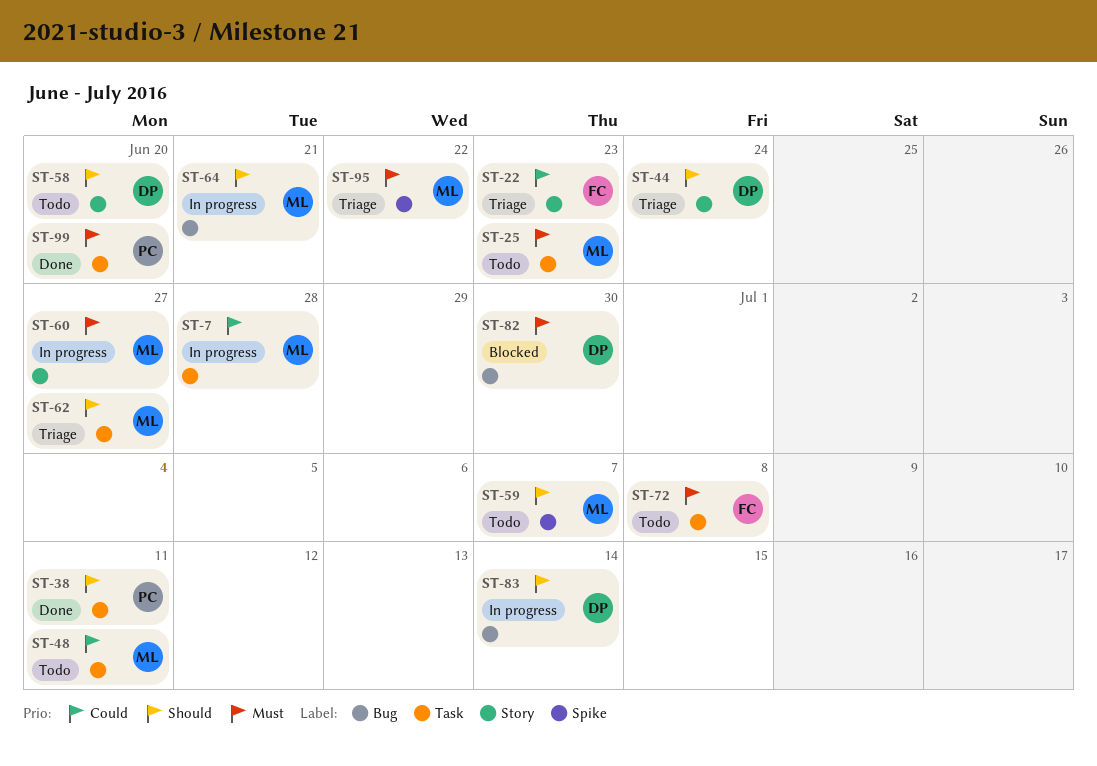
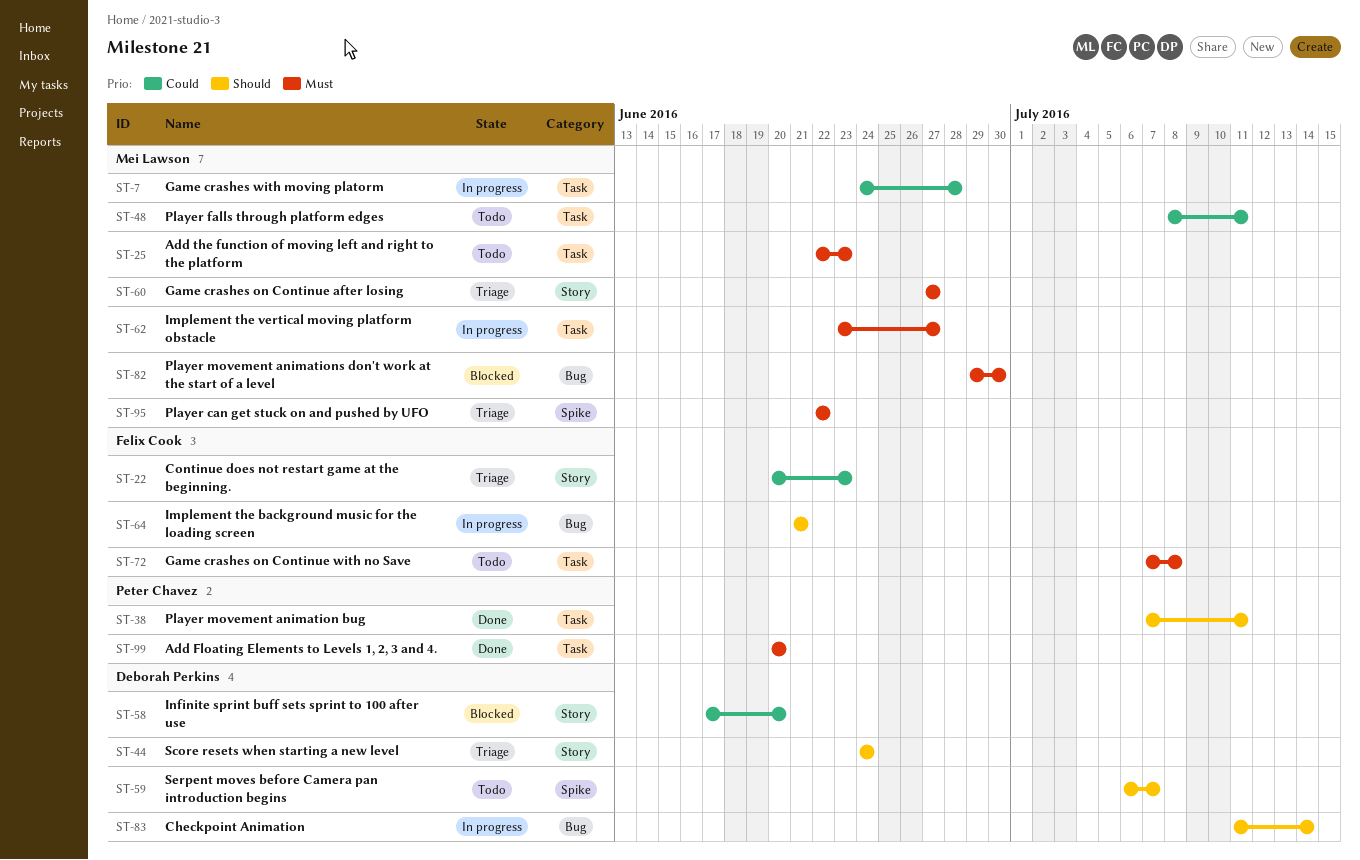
ST-58, status: Todo -> Blocked
ST-58, priority: Should -> Could
ST-59, owner: Mei Lawson -> Deborah Perkins
ST-60, status: In progress -> Triage
ST-62, status: Triage -> In progress
ST-62, priority: Should -> Must
ST-64, owner: Mei Lawson -> Felix Cook
ST-82, owner: Deborah Perkins -> Mei Lawson

